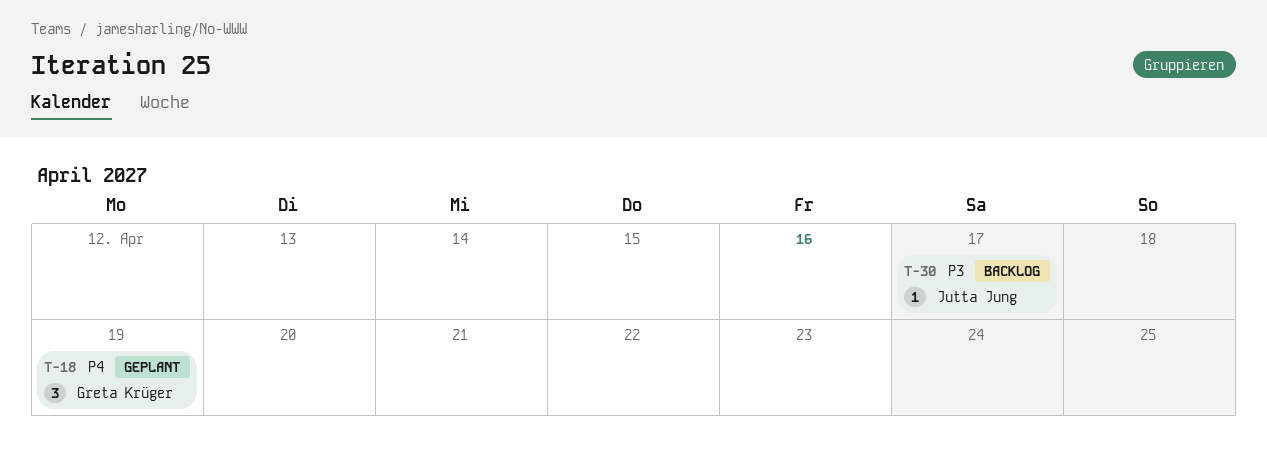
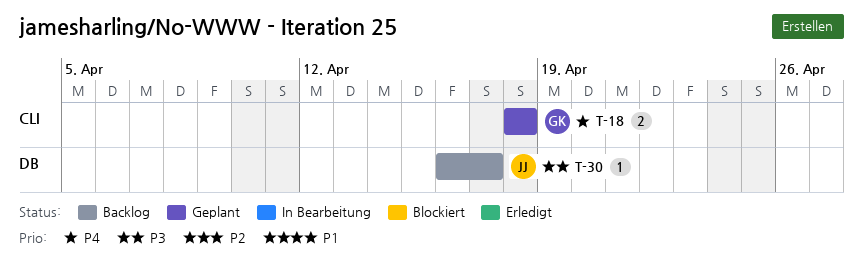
T-18, estimate: 3 -> 2
T-18, due: Apr 19 -> Apr 18

